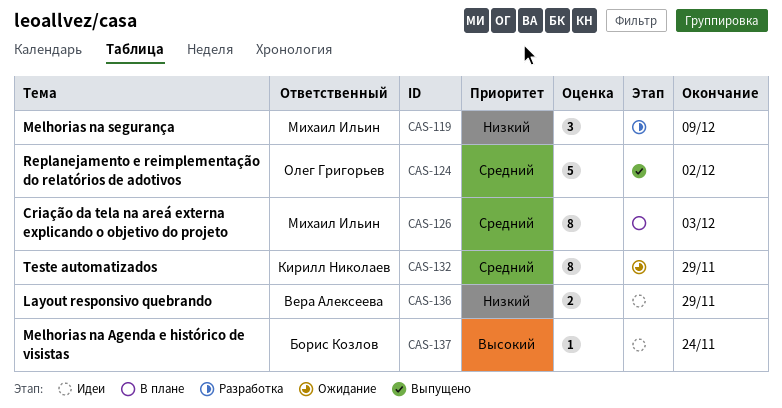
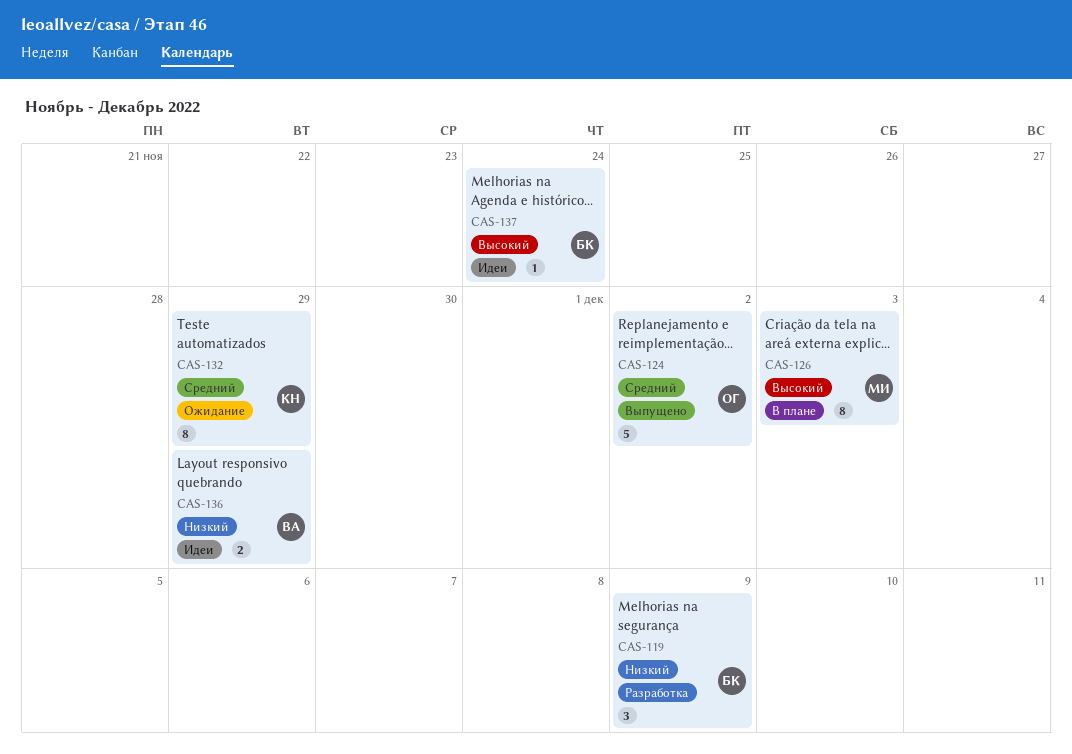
CAS-119, owner: Михаил Ильин -> Борис Козлов
CAS-126, priority: Средний -> Высокий

